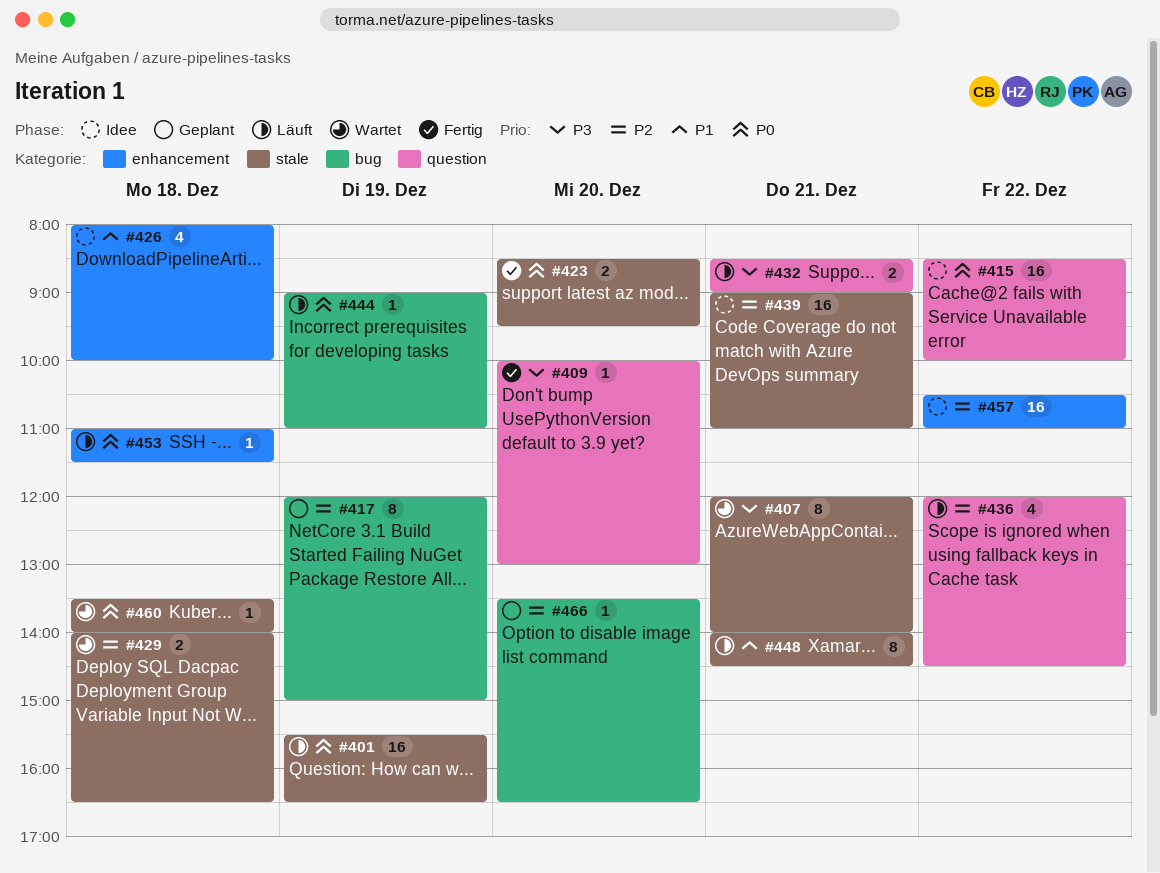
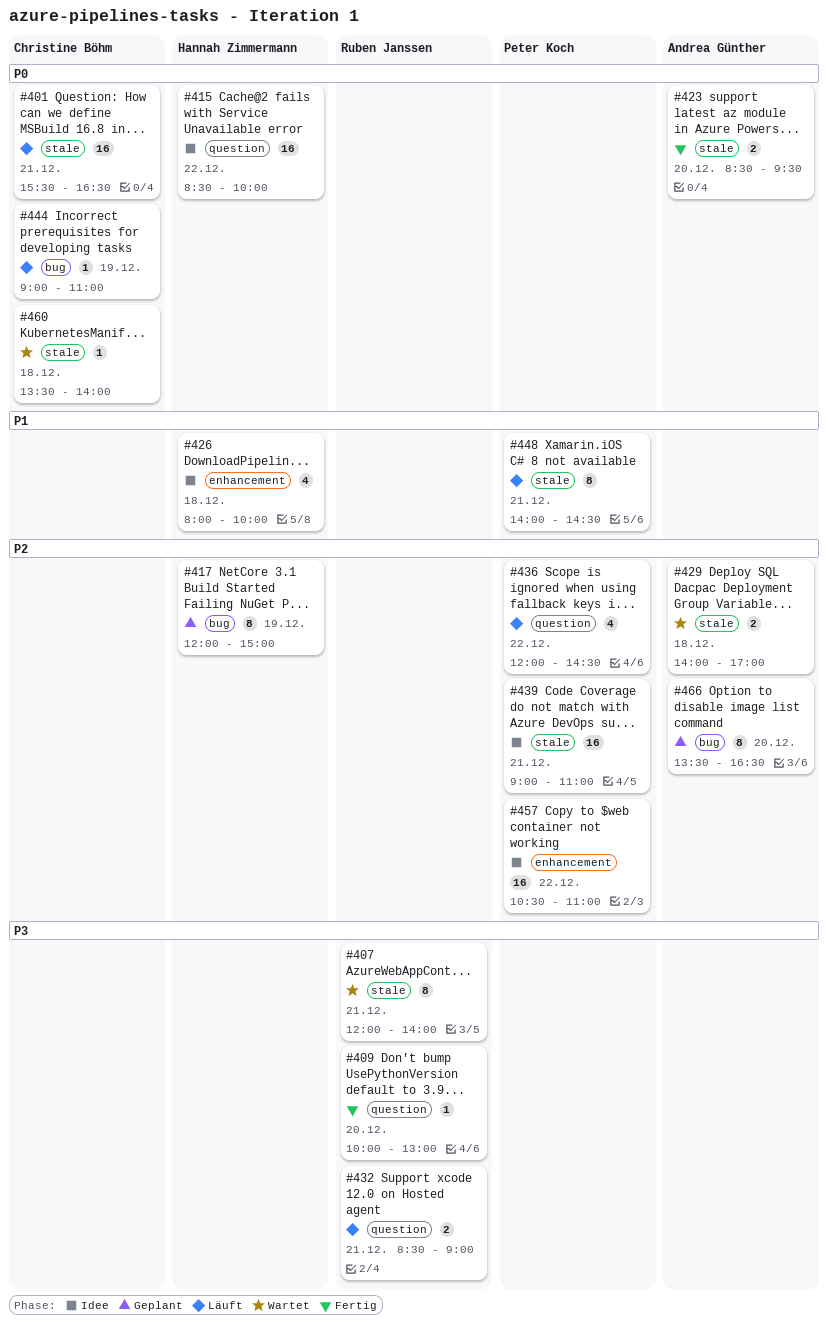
#401, day: Dec 19 -> Dec 21
#429, ends: 16:30 -> 17:00
#453: present -> none
#466, estimate: 1 -> 8

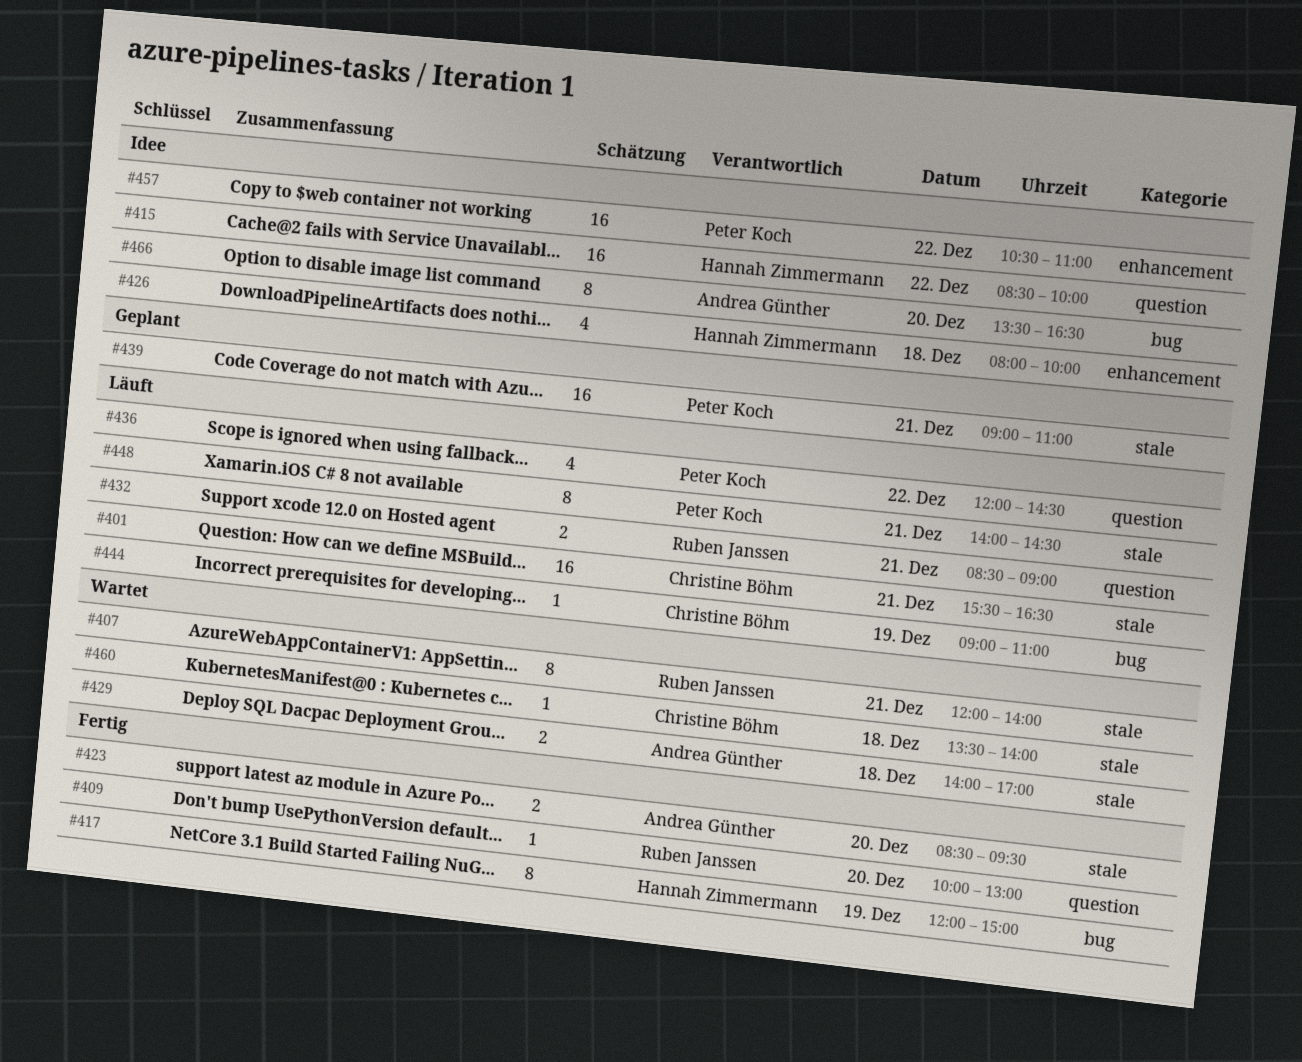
#417, status: Geplant -> Fertig
#439, status: Idee -> Geplant
#466, status: Geplant -> Idee

